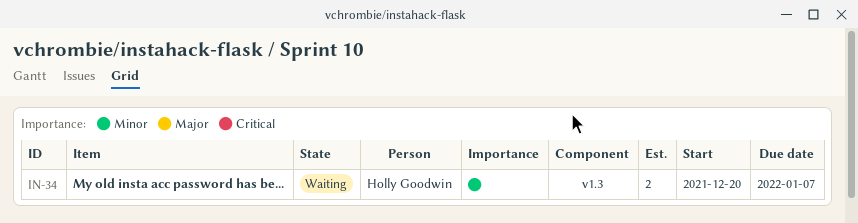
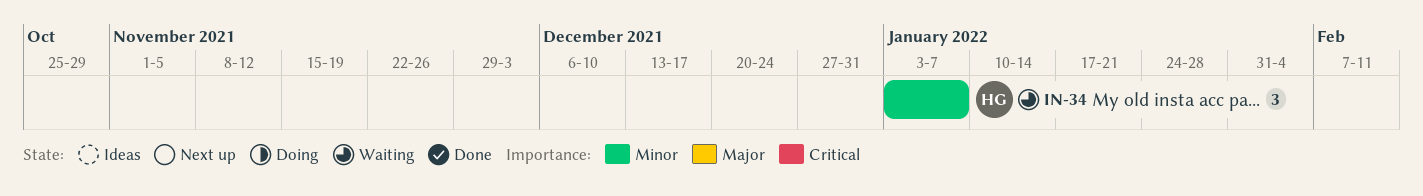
IN-34, estimate: 2 -> 3
IN-34, start: Dec 20 -> Jan 3

